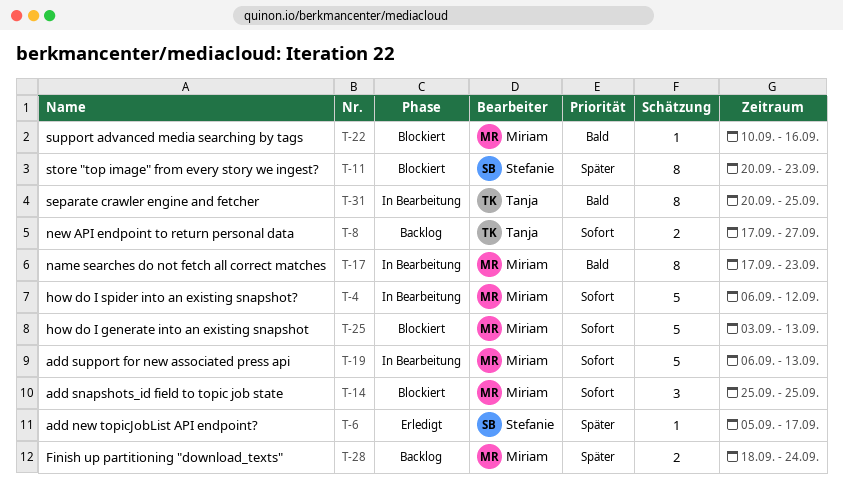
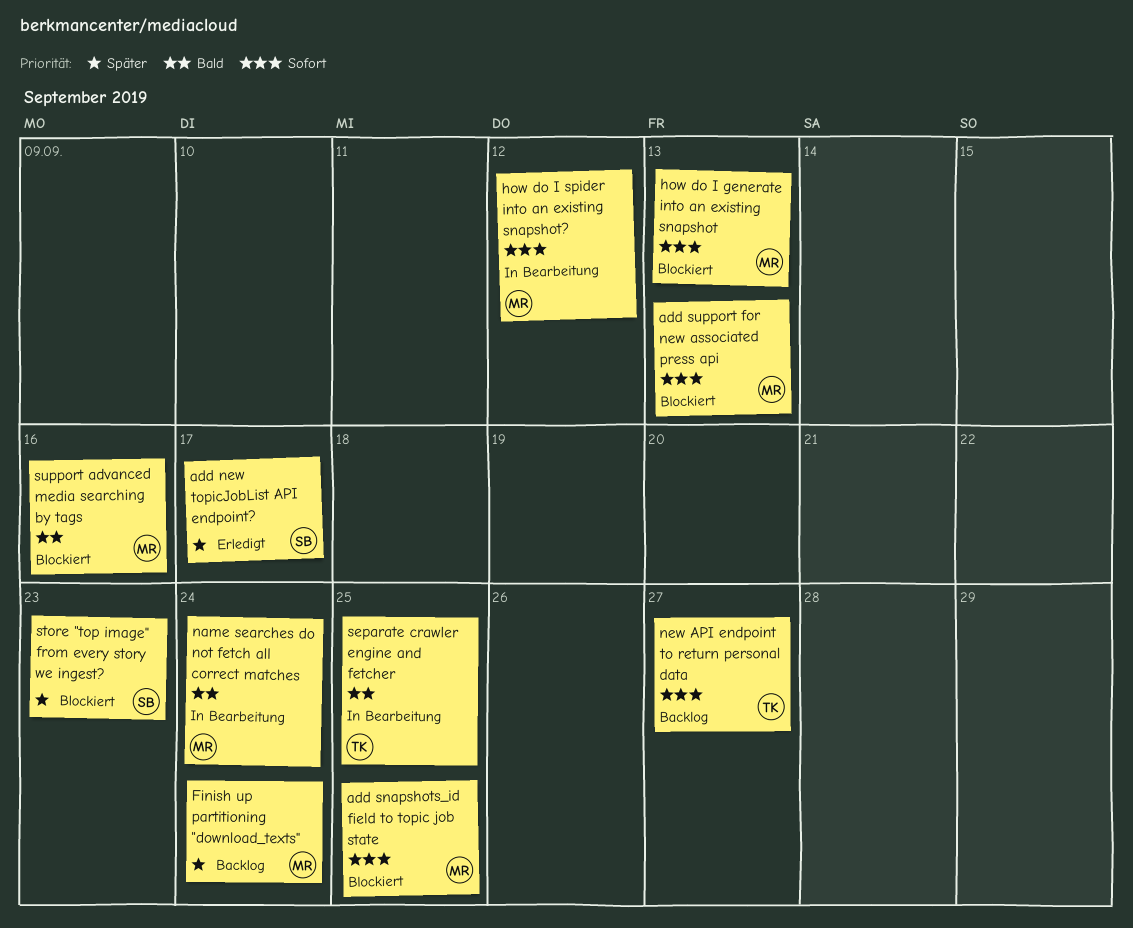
add support for new associated press api, status: In Bearbeitung -> Blockiert
name searches do not fetch all correct matches, due: Sep 23 -> Sep 24

